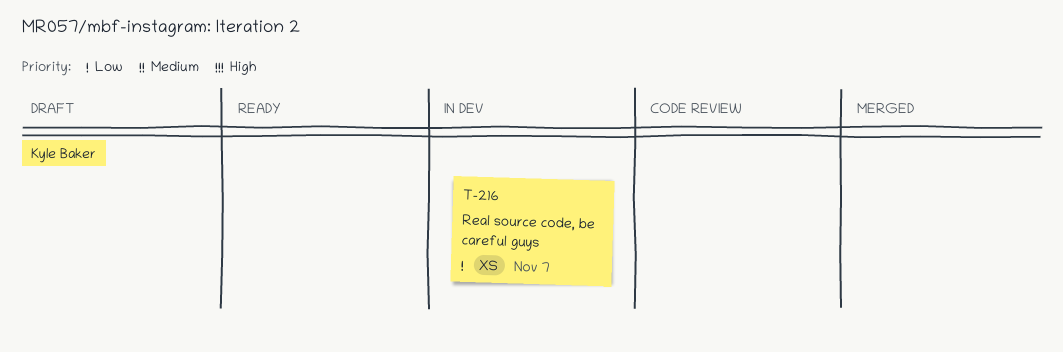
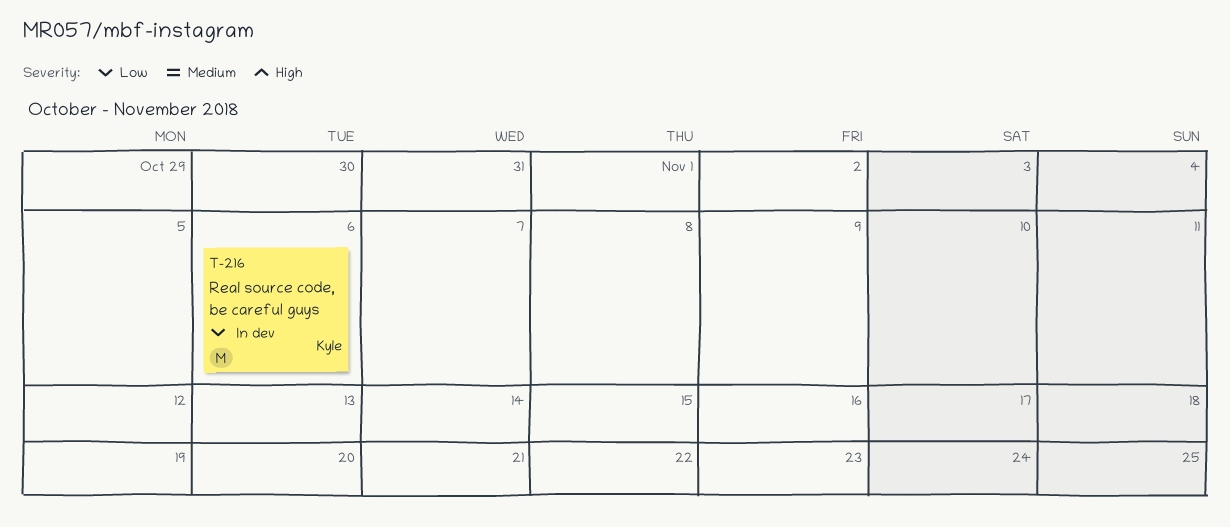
T-216, estimate: XS -> M
T-216, due: Nov 7 -> Nov 6

